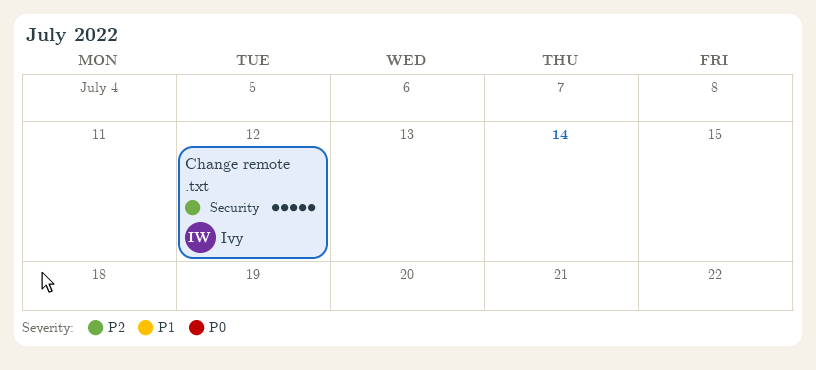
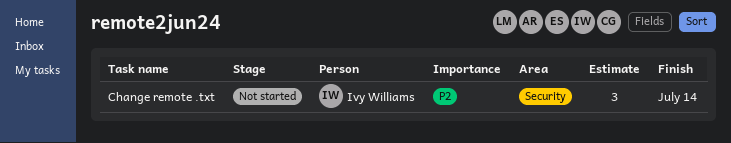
Change remote .txt, estimate: 5 -> 3
Change remote .txt, due: Jul 12 -> Jul 14

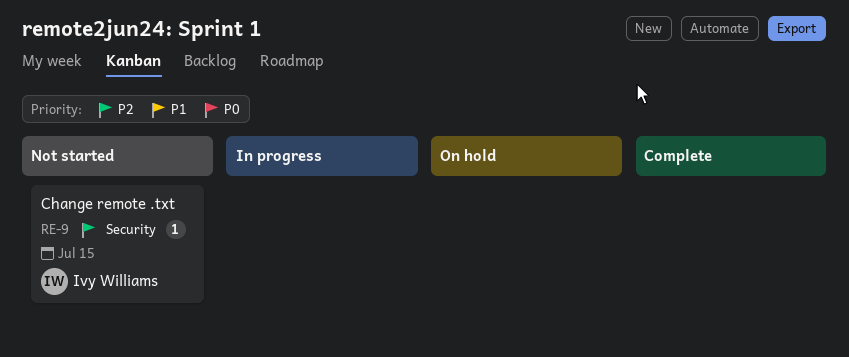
Change remote .txt, estimate: 3 -> 1
Change remote .txt, due: Jul 14 -> Jul 15

